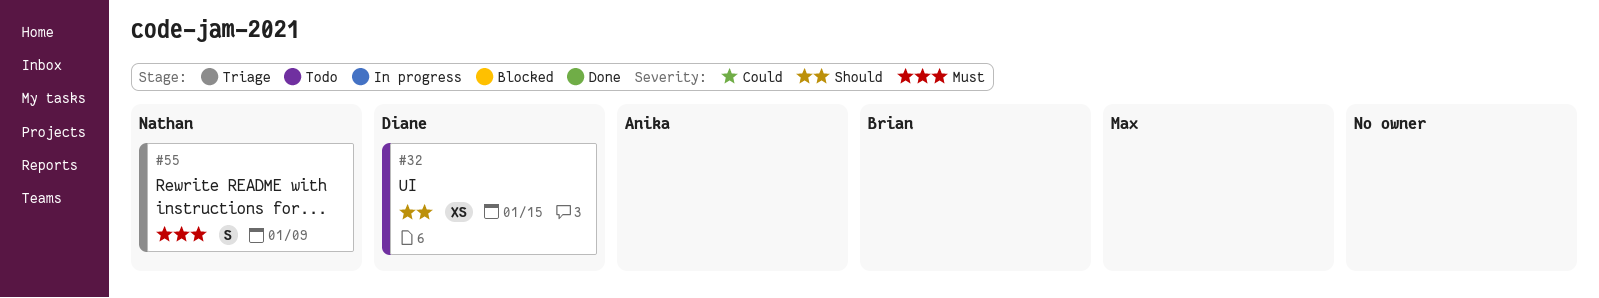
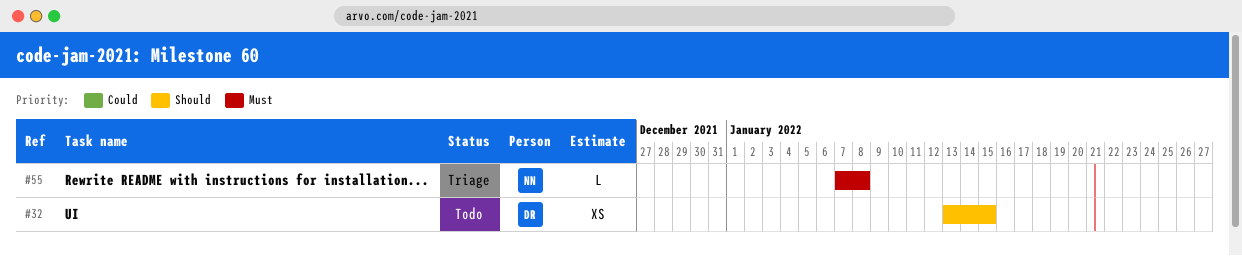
#55, estimate: S -> L
#55, due: Jan 9 -> Jan 8

